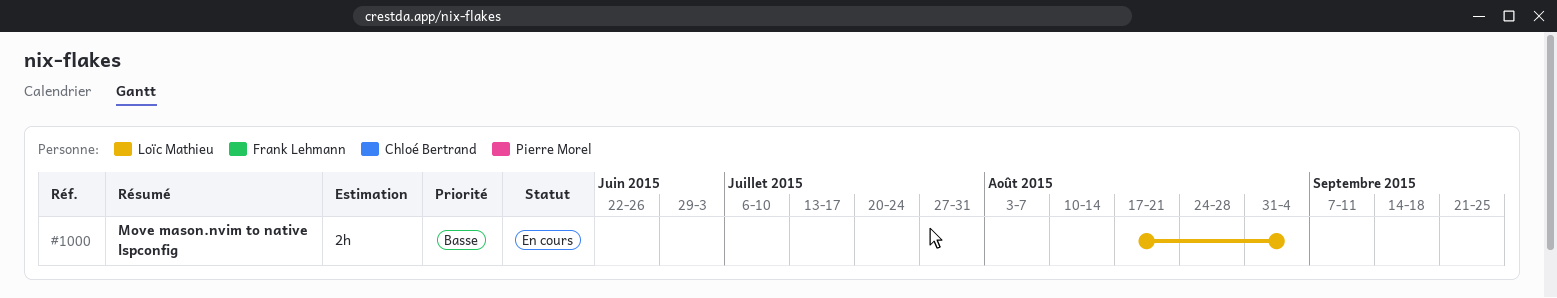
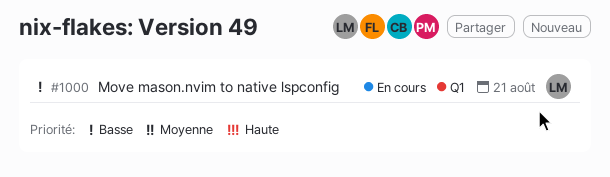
#1000, due: Sep 4 -> Aug 21

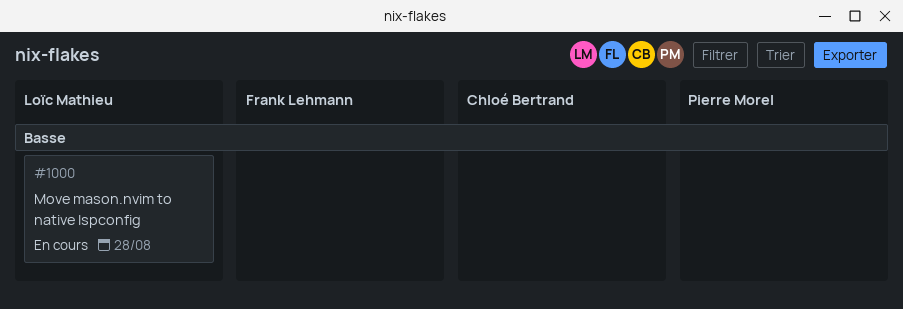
#1000, due: Aug 21 -> Aug 28

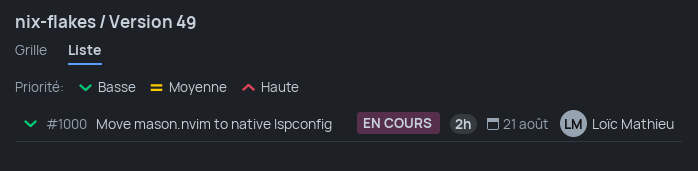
#1000, due: Aug 28 -> Aug 21

